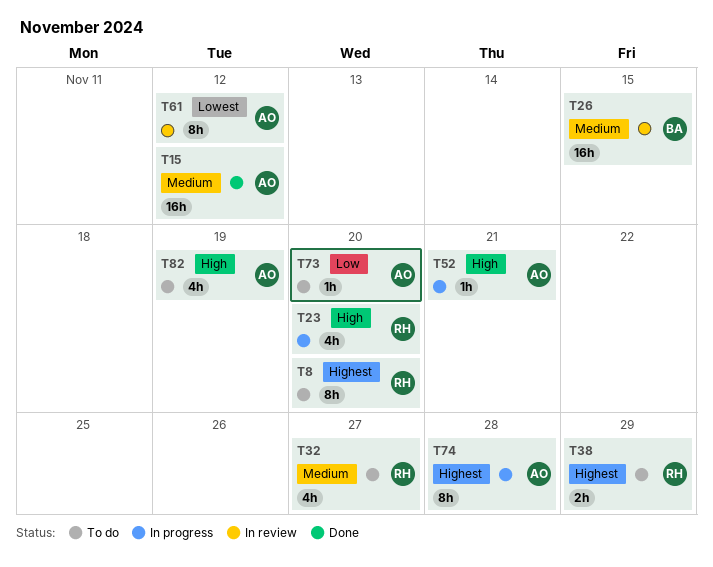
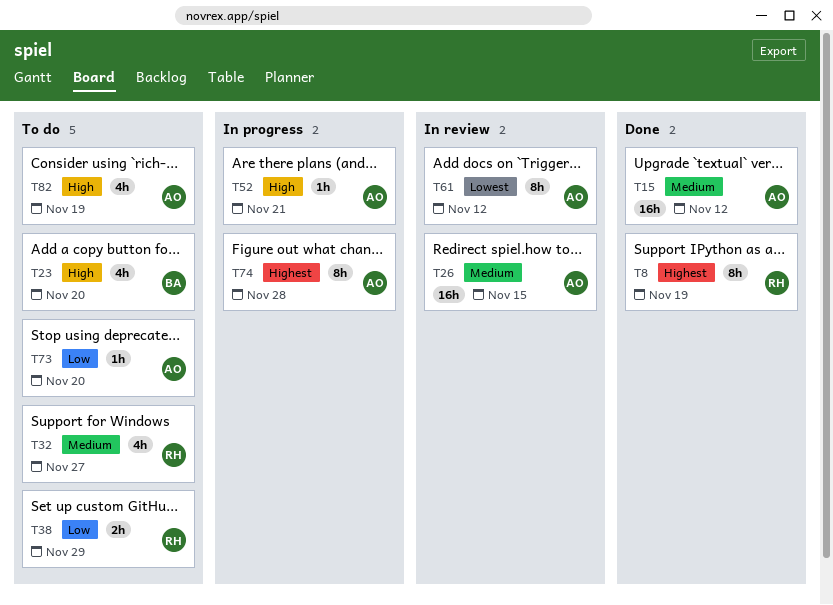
T8, status: To do -> Done
T8, due: Nov 20 -> Nov 19
T23, status: In progress -> To do
T23, owner: RH -> BA
T26, owner: BA -> AO
T38, priority: Highest -> Low

